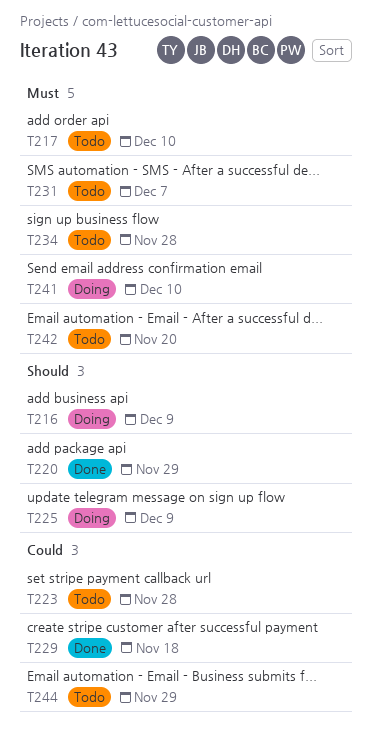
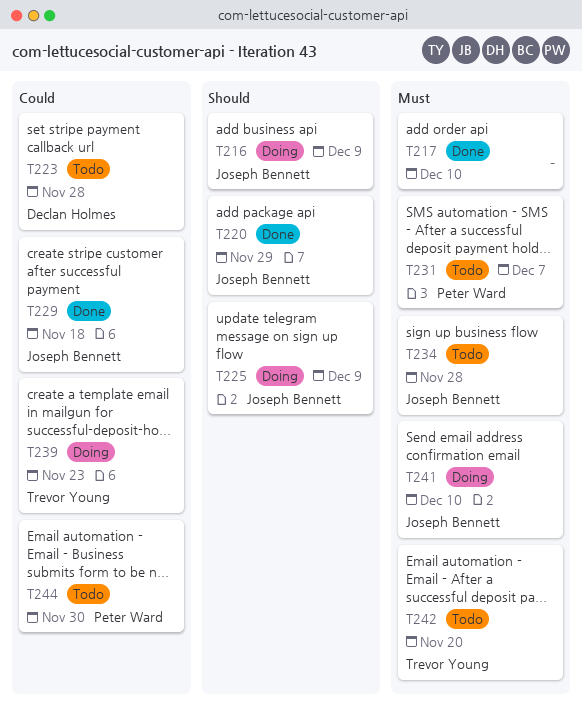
T217, status: Todo -> Done
T239: none -> present
T244, due: Nov 29 -> Nov 30

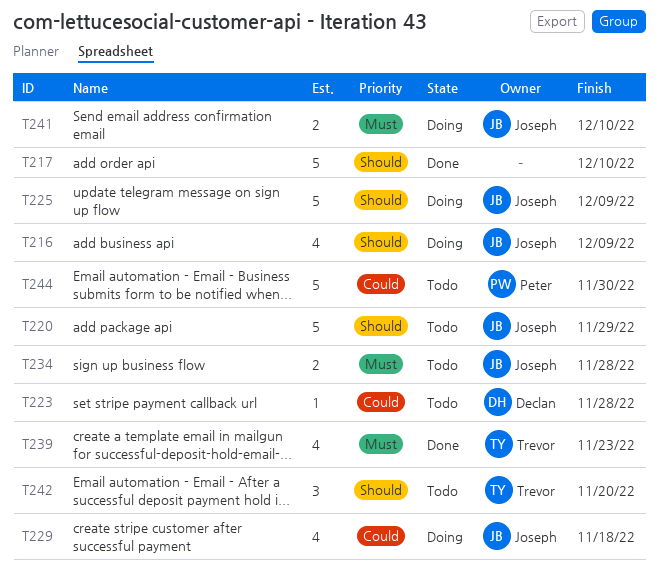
T217, priority: Must -> Should
T220, status: Done -> Todo
T229, status: Done -> Doing
T231: present -> none
T239, status: Doing -> Done
T239, priority: Could -> Must
T242, priority: Must -> Should

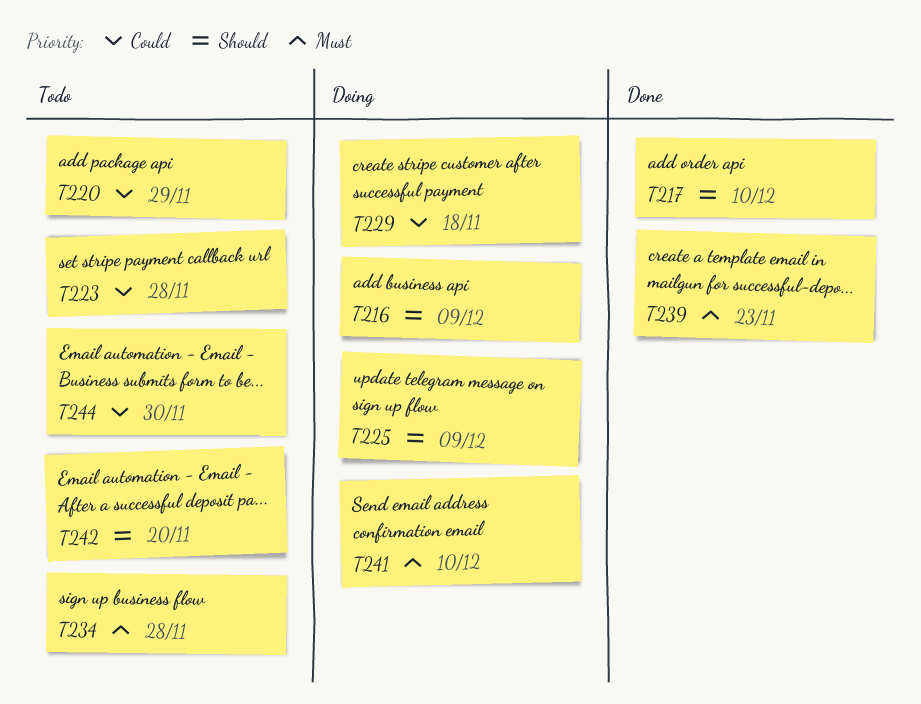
T220, priority: Should -> Could

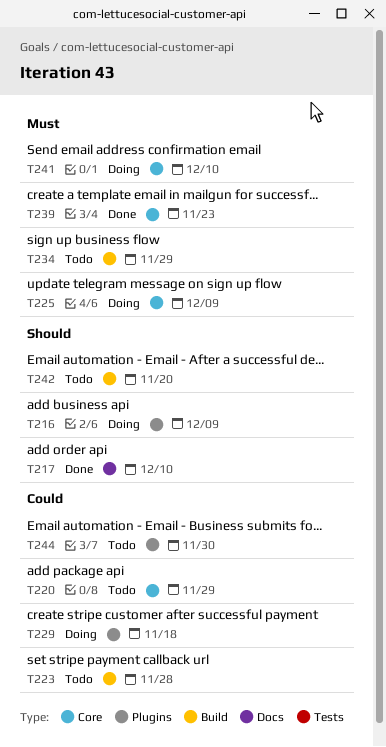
T225, priority: Should -> Must
T234, due: Nov 28 -> Nov 29

